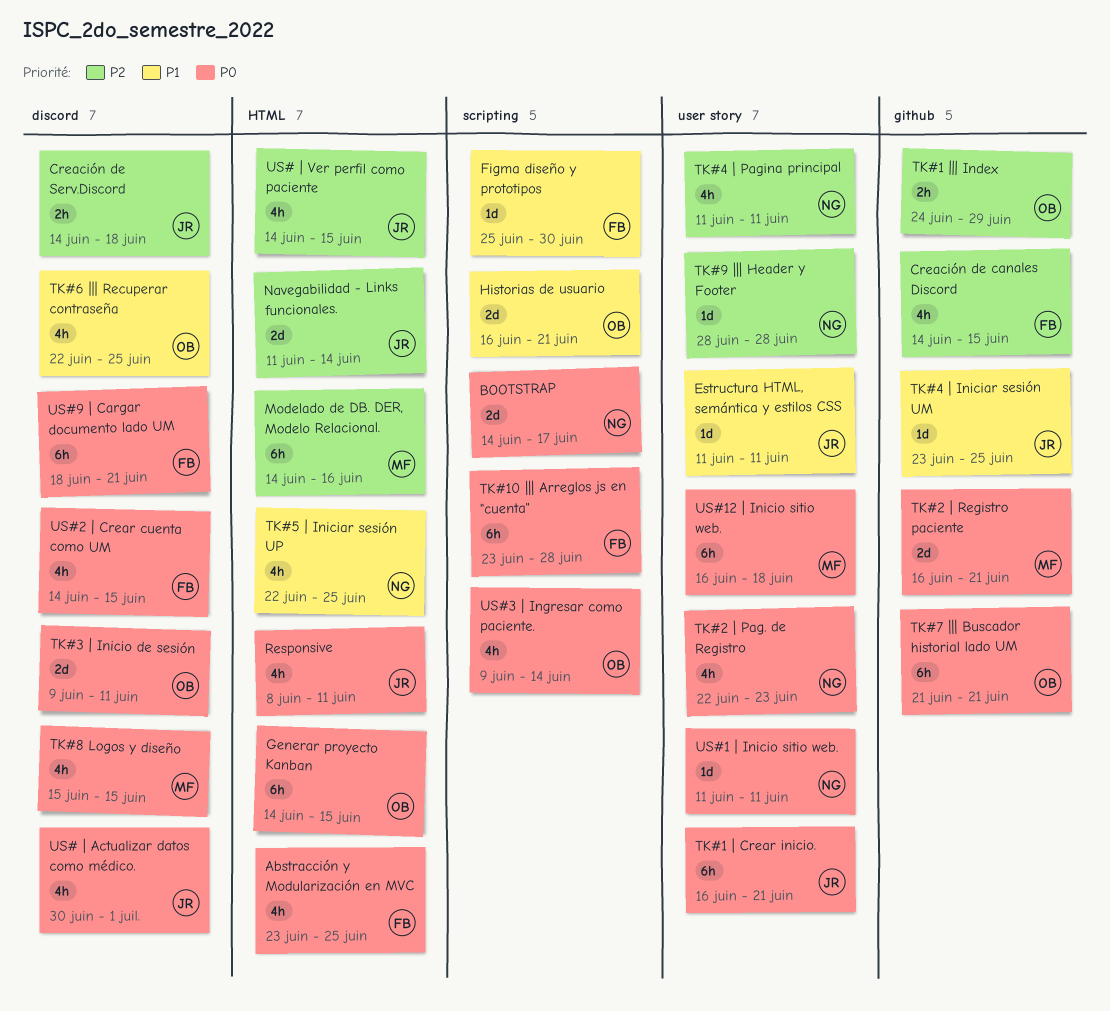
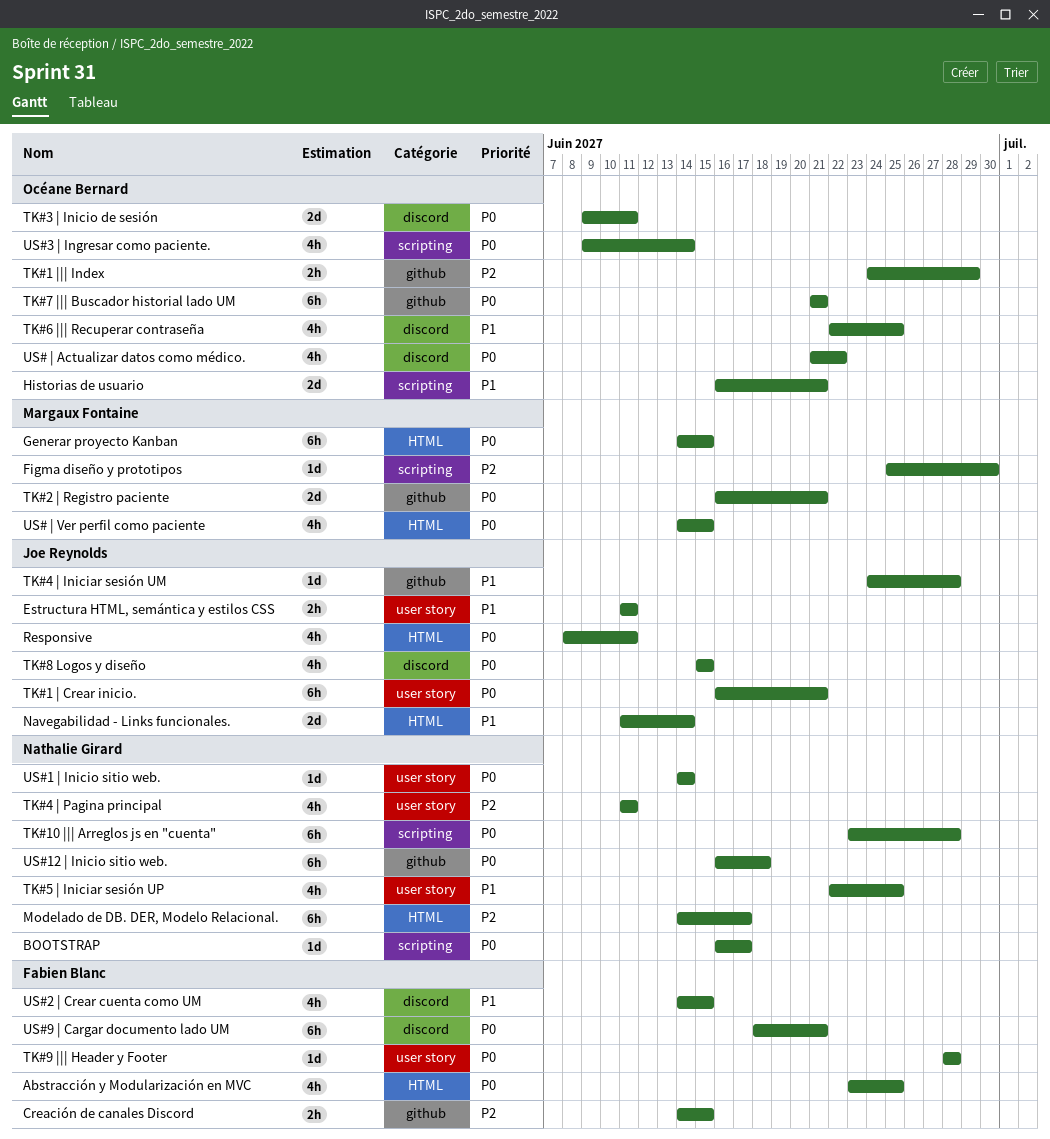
BOOTSTRAP, estimate: 2d -> 1d
BOOTSTRAP, start: Jun 14 -> Jun 16
Creación de canales Discord, estimate: 4h -> 2h
Creación de Serv.Discord: present -> none
Estructura HTML, semántica y estilos CSS, estimate: 1d -> 2h
Figma diseño y prototipos, owner: Fabien Blanc -> Margaux Fontaine
Figma diseño y prototipos, priority: P1 -> P2
Generar proyecto Kanban, owner: Océane Bernard -> Margaux Fontaine
Modelado de DB. DER, Modelo Relacional., owner: Margaux Fontaine -> Nathalie Girard
Modelado de DB. DER, Modelo Relacional., due: Jun 16 -> Jun 17
Navegabilidad - Links funcionales., priority: P2 -> P1
TK#10 ||| Arreglos js en "cuenta", owner: Fabien Blanc -> Nathalie Girard
TK#2 | Pag. de Registro: present -> none
TK#4 | Iniciar sesión UM, start: Jun 23 -> Jun 24
TK#4 | Iniciar sesión UM, due: Jun 25 -> Jun 28
TK#5 | Iniciar sesión UP, label: HTML -> user story
TK#8 Logos y diseño, owner: Margaux Fontaine -> Joe Reynolds
TK#9 ||| Header y Footer, owner: Nathalie Girard -> Fabien Blanc
TK#9 ||| Header y Footer, priority: P2 -> P0
US# | Actualizar datos como médico., owner: Joe Reynolds -> Océane Bernard
US# | Actualizar datos como médico., start: Jun 30 -> Jun 21
US# | Actualizar datos como médico., due: Jul 1 -> Jun 22
US# | Ver perfil como paciente, owner: Joe Reynolds -> Margaux Fontaine
US# | Ver perfil como paciente, priority: P2 -> P0
US#1 | Inicio sitio web., start: Jun 11 -> Jun 14
US#1 | Inicio sitio web., due: Jun 11 -> Jun 14
US#12 | Inicio sitio web., owner: Margaux Fontaine -> Nathalie Girard
US#12 | Inicio sitio web., label: user story -> github
US#2 | Crear cuenta como UM, priority: P0 -> P1

